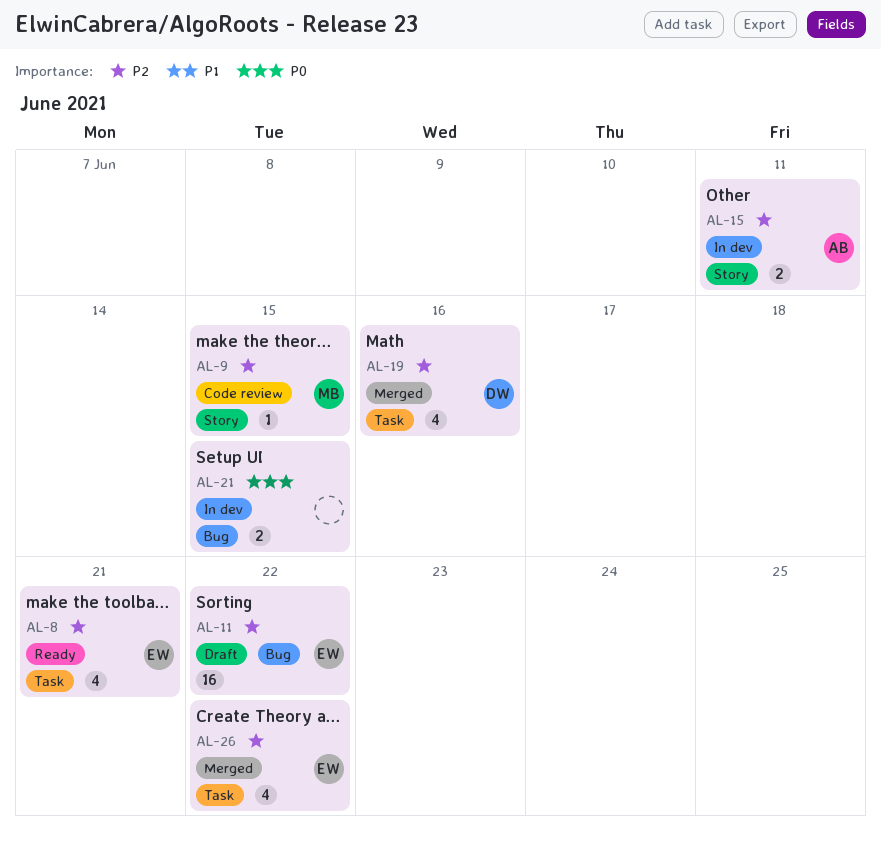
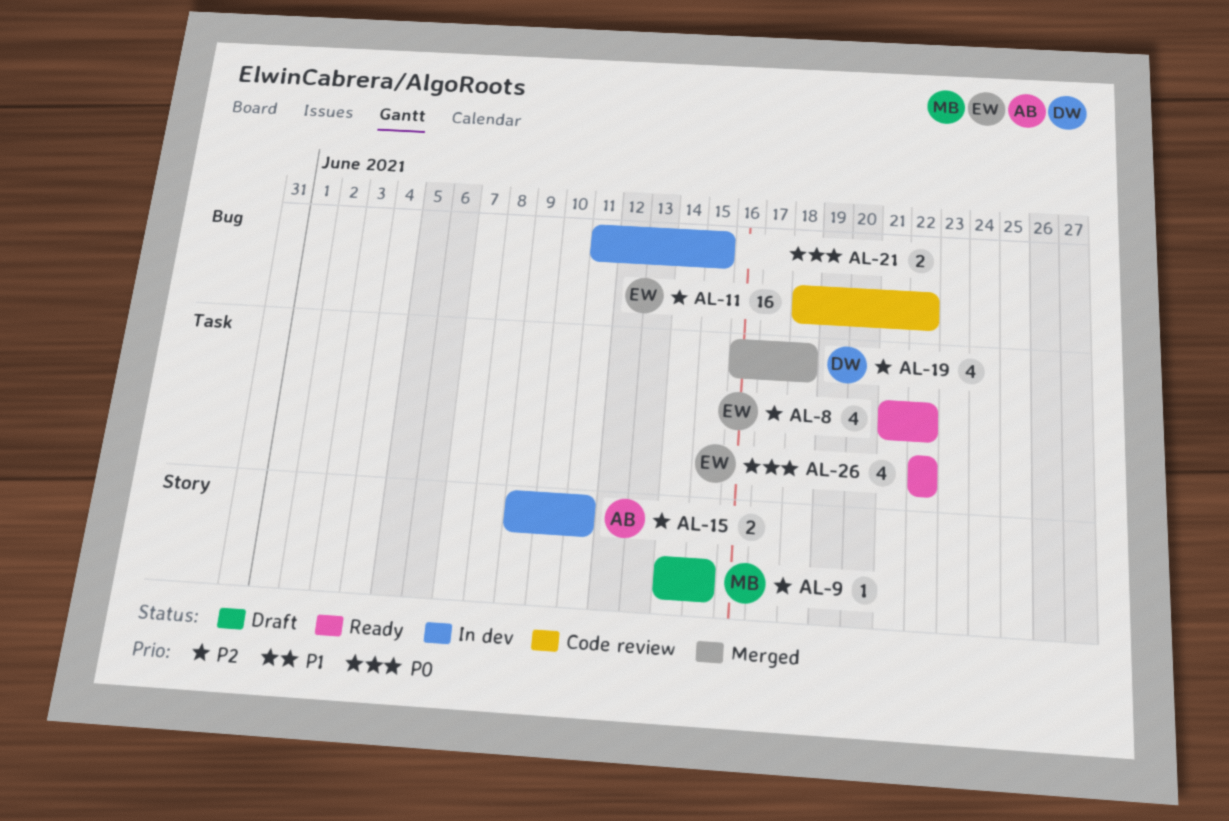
AL-8, due: Jun 21 -> Jun 22
AL-9, status: Code review -> Draft
AL-11, status: Draft -> Code review
AL-19, due: Jun 16 -> Jun 18
AL-26, status: Merged -> Ready
AL-26, priority: P2 -> P0

